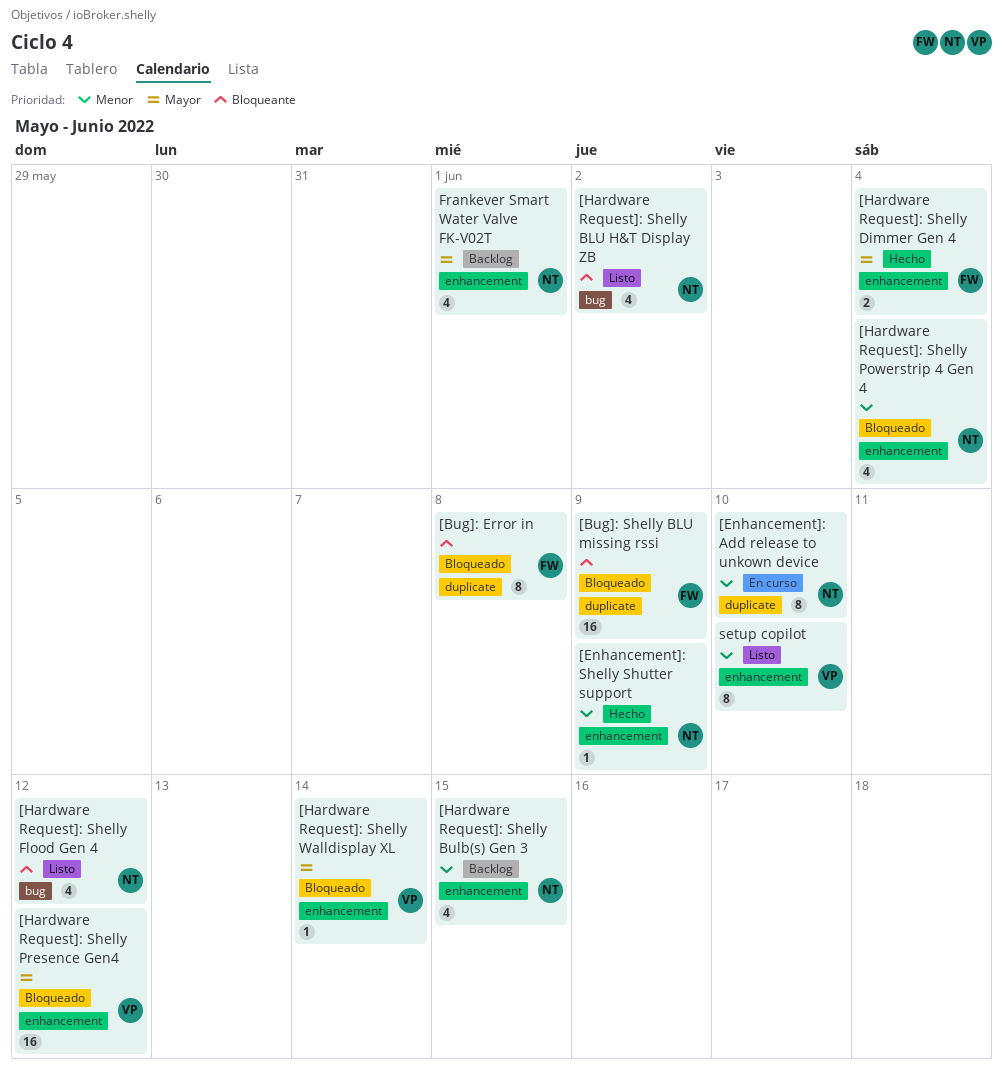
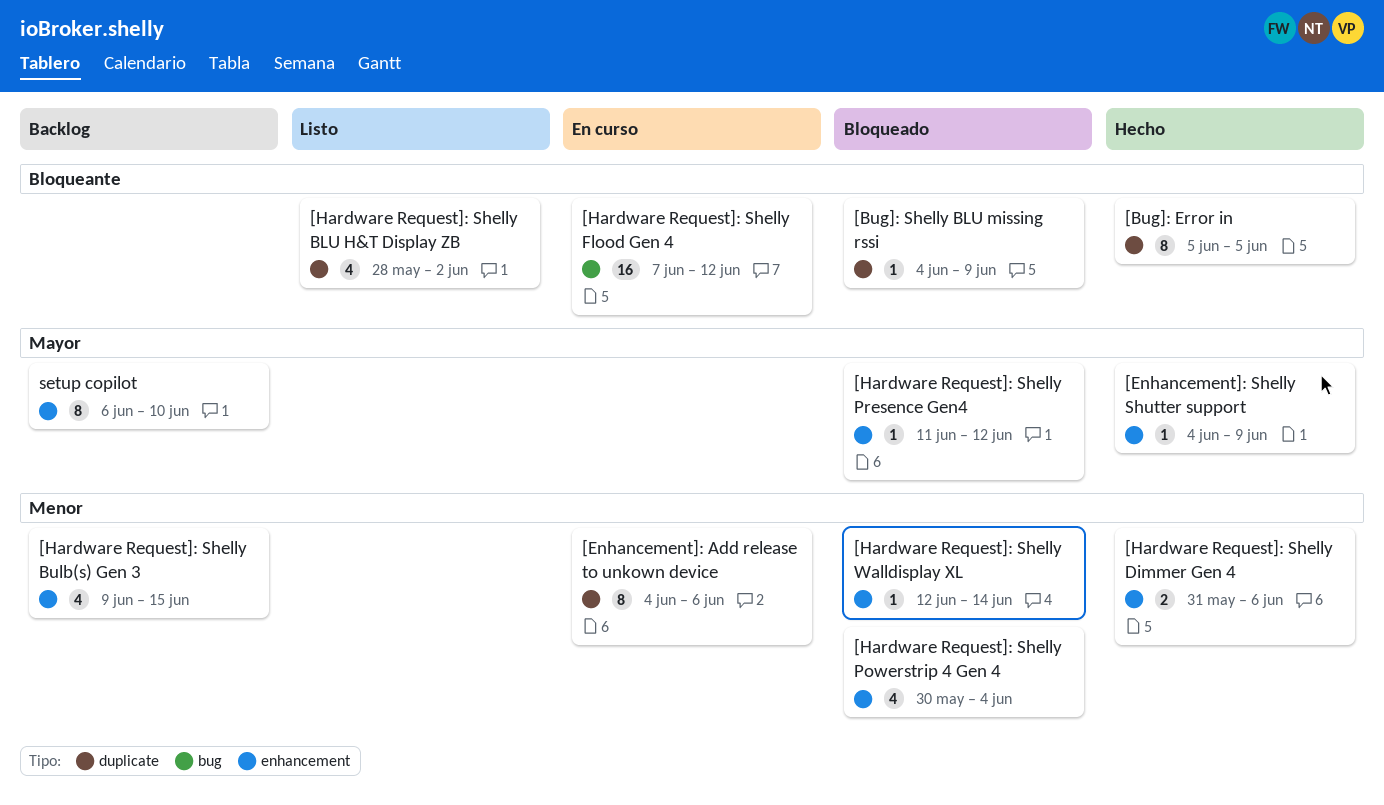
[Bug]: Error in, status: Bloqueado -> Hecho
[Bug]: Error in, due: Jun 8 -> Jun 5
[Bug]: Shelly BLU missing rssi, estimate: 16 -> 1
[Enhancement]: Add release to unkown device, due: Jun 10 -> Jun 6
[Enhancement]: Shelly Shutter support, priority: Menor -> Mayor
[Hardware Request]: Shelly BLU H&T Display ZB, label: bug -> duplicate
[Hardware Request]: Shelly Dimmer Gen 4, priority: Mayor -> Menor
[Hardware Request]: Shelly Dimmer Gen 4, due: Jun 4 -> Jun 6
[Hardware Request]: Shelly Flood Gen 4, status: Listo -> En curso
[Hardware Request]: Shelly Flood Gen 4, estimate: 4 -> 16
[Hardware Request]: Shelly Presence Gen4, estimate: 16 -> 1
[Hardware Request]: Shelly Walldisplay XL, priority: Mayor -> Menor
Frankever Smart Water Valve FK-V02T: present -> none
setup copilot, status: Listo -> Backlog
setup copilot, priority: Menor -> Mayor

